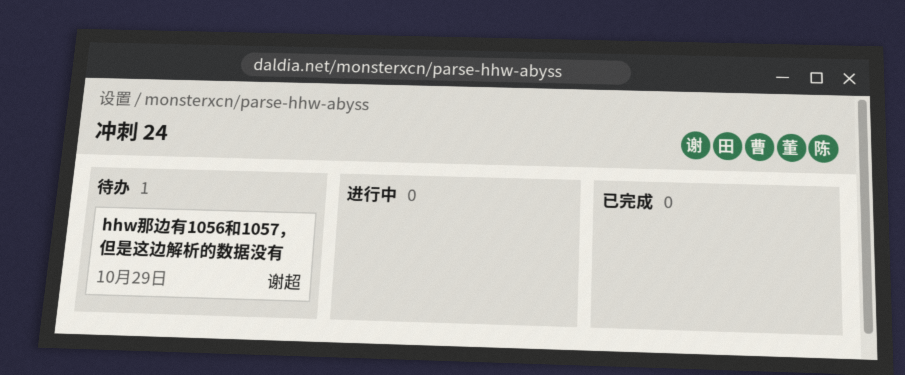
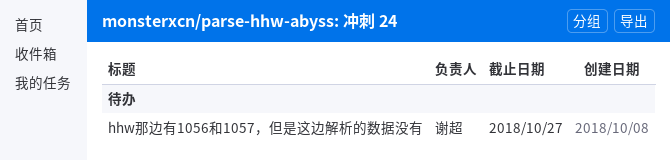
hhw那边有1056和1057，但是这边解析的数据没有, due: Oct 29 -> Oct 27

